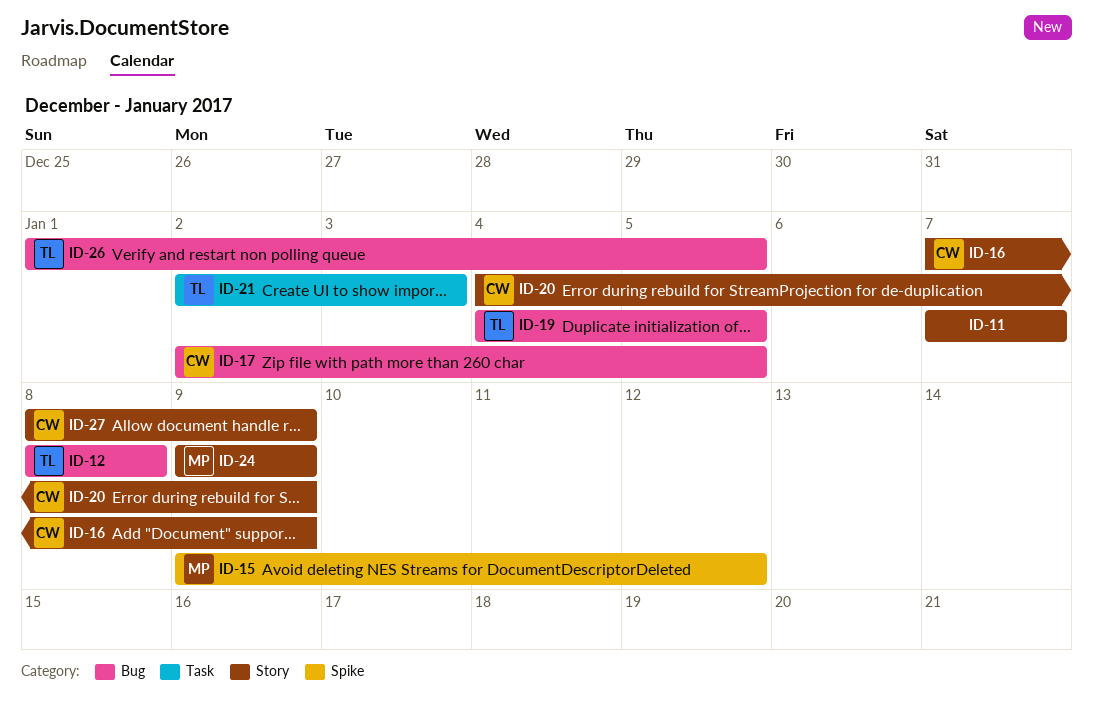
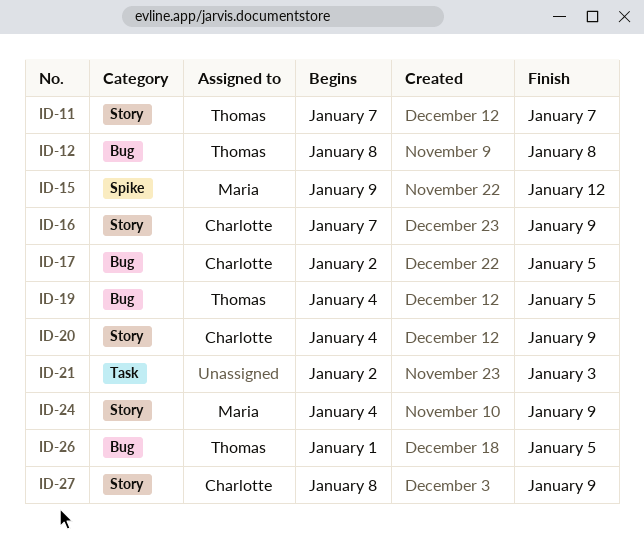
ID-11, owner: none -> Thomas
ID-21, owner: Thomas -> none
ID-24, start: Jan 9 -> Jan 4

